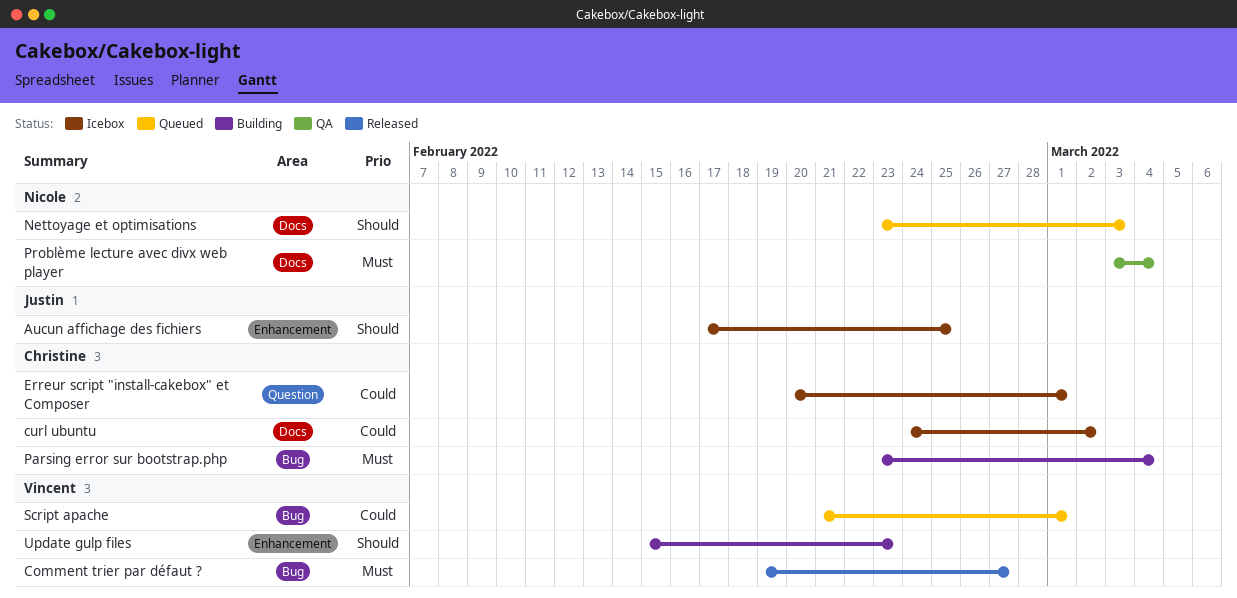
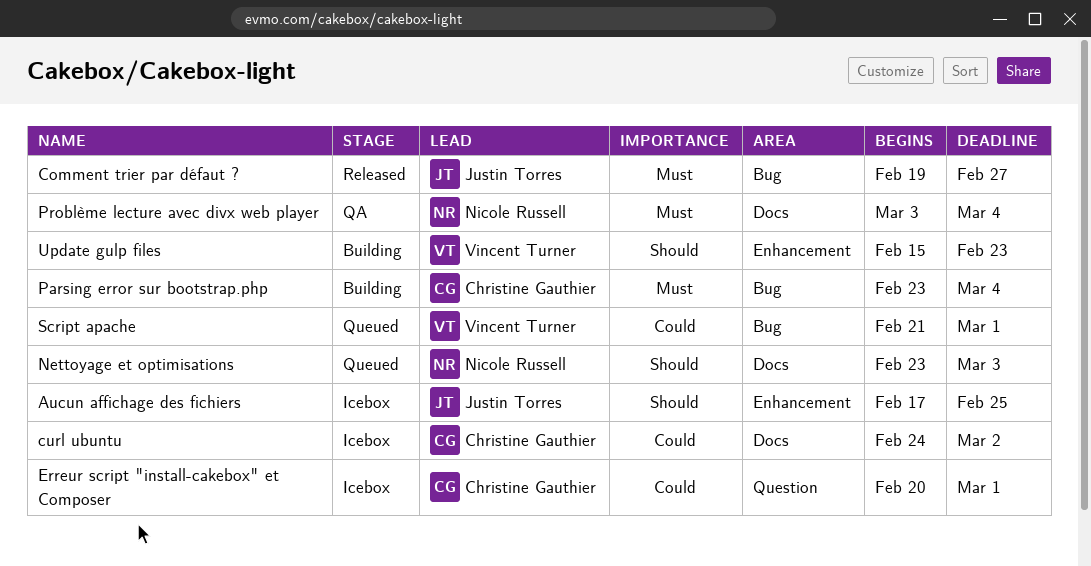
Comment trier par défaut ?, owner: Vincent Turner -> Justin Torres

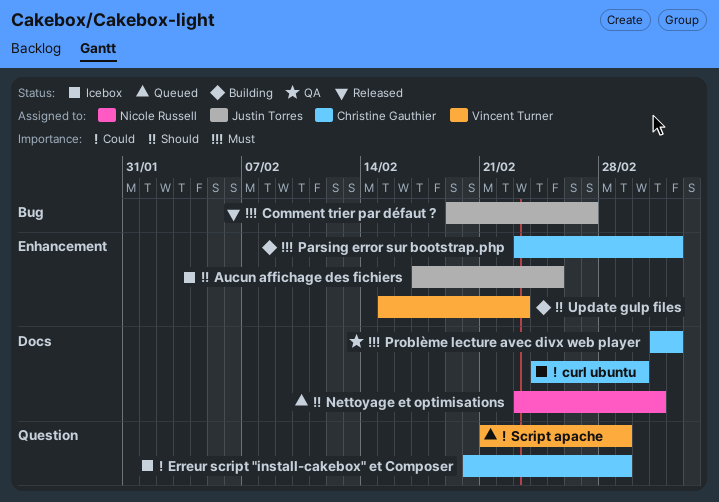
Parsing error sur bootstrap.php, label: Bug -> Enhancement
Problème lecture avec divx web player, owner: Nicole Russell -> Christine Gauthier
Script apache, label: Bug -> Question

